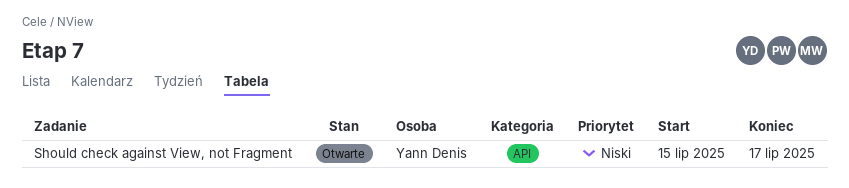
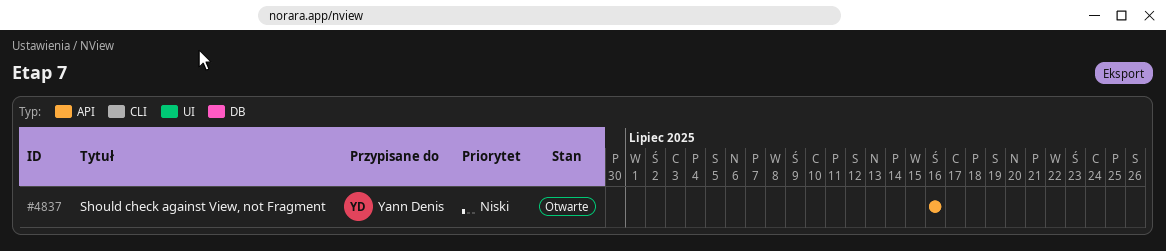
Should check against View, not Fragment, start: Jul 15 -> Jul 16
Should check against View, not Fragment, due: Jul 17 -> Jul 16

